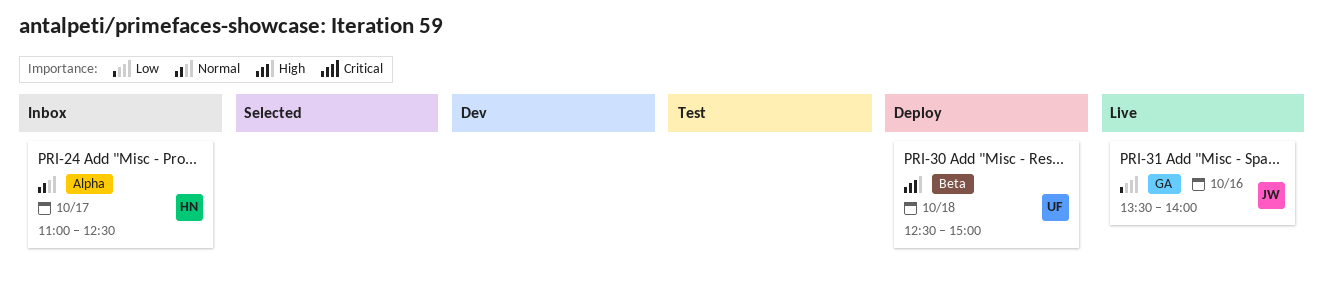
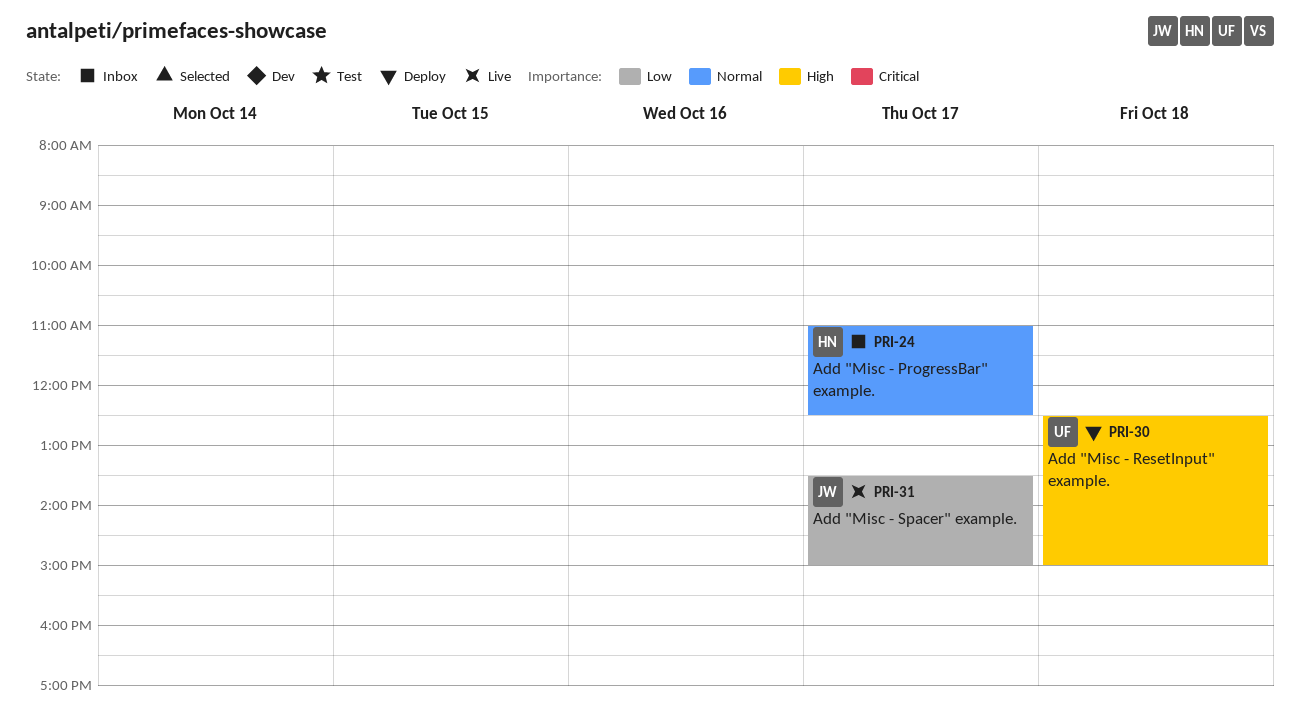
PRI-31, day: Oct 16 -> Oct 17
PRI-31, ends: 14:00 -> 15:00

